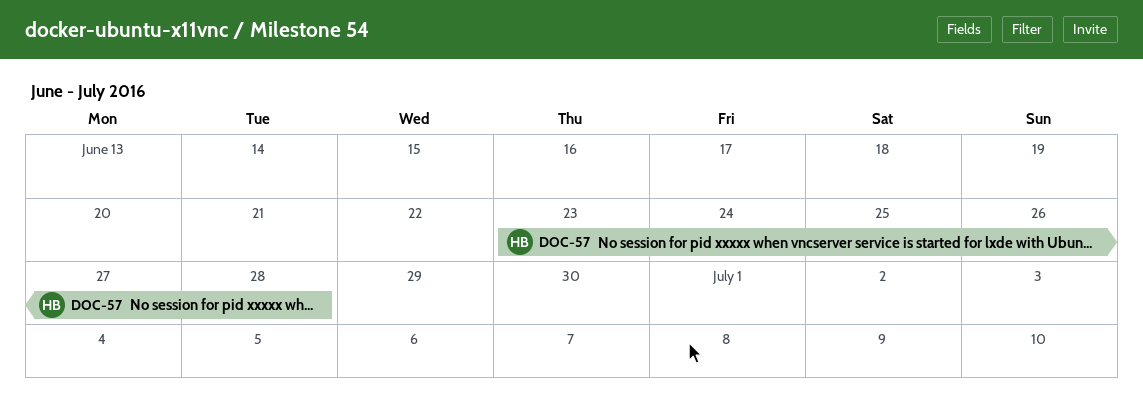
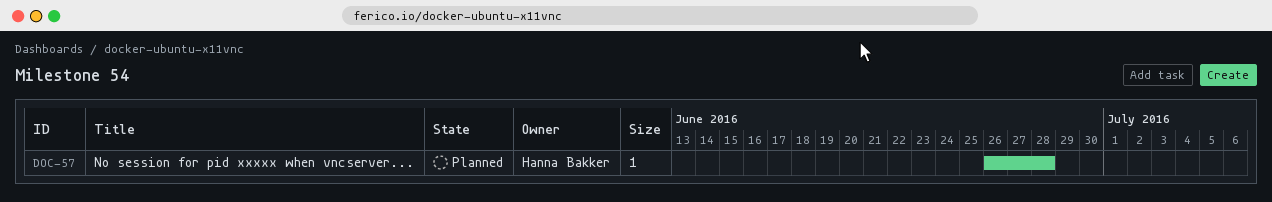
DOC-57, start: Jun 23 -> Jun 26

